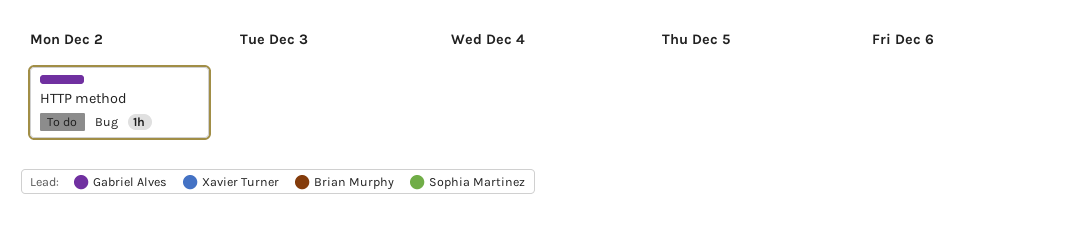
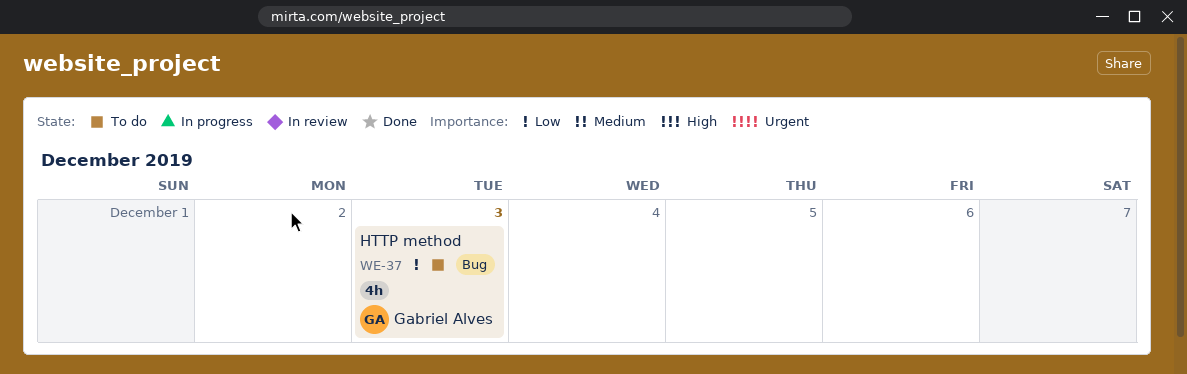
HTTP method, estimate: 1h -> 4h
HTTP method, due: Dec 2 -> Dec 3

